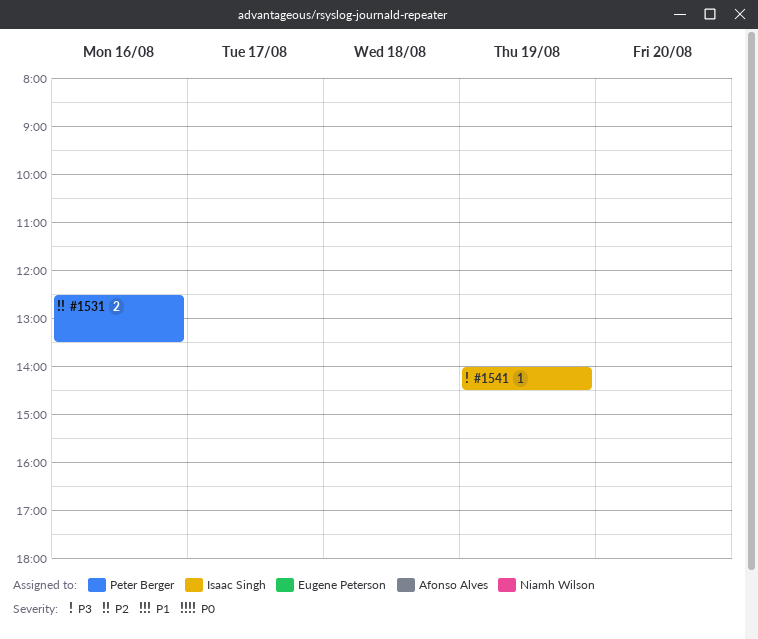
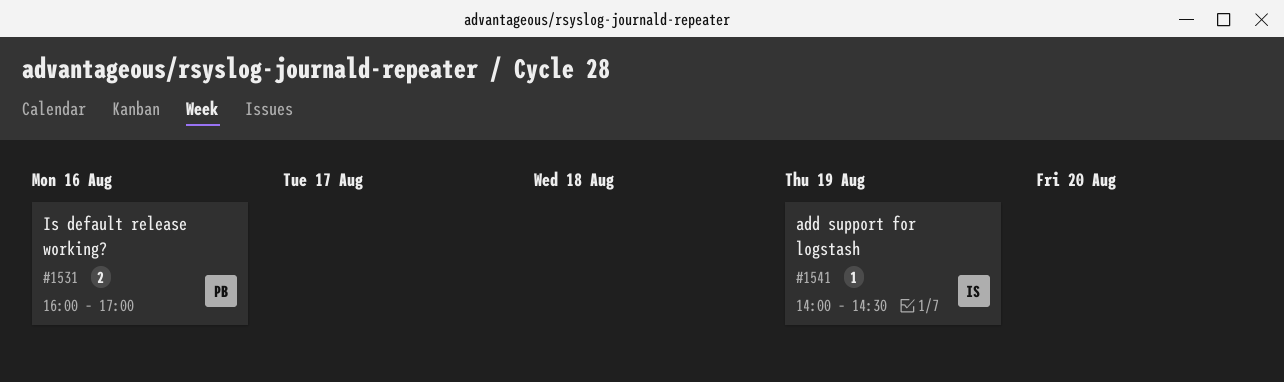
#1531, begins: 12:30 -> 16:00
#1531, ends: 13:30 -> 17:00

